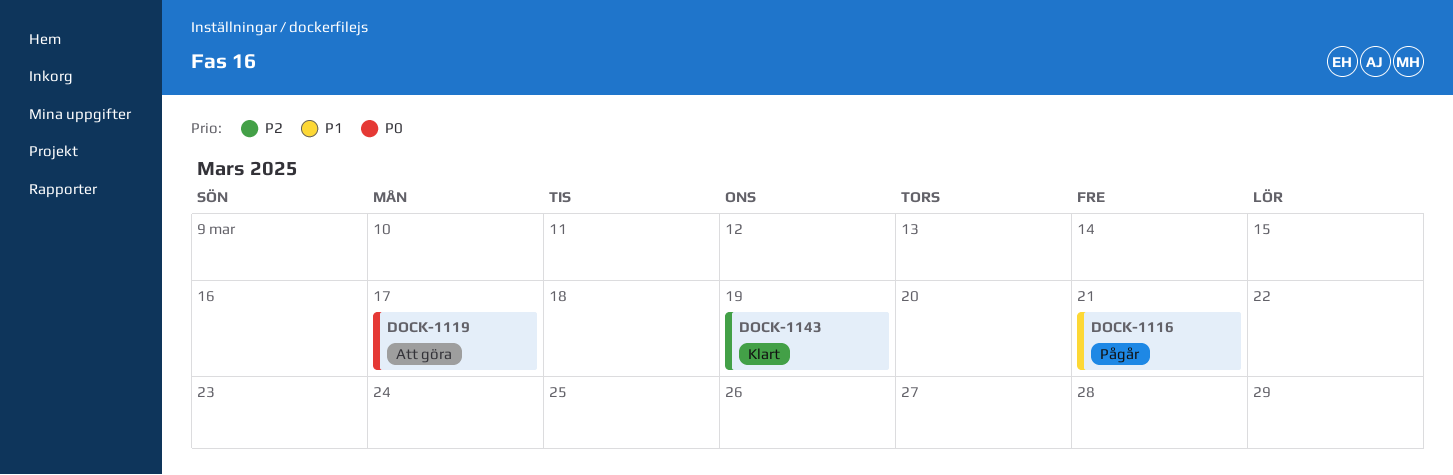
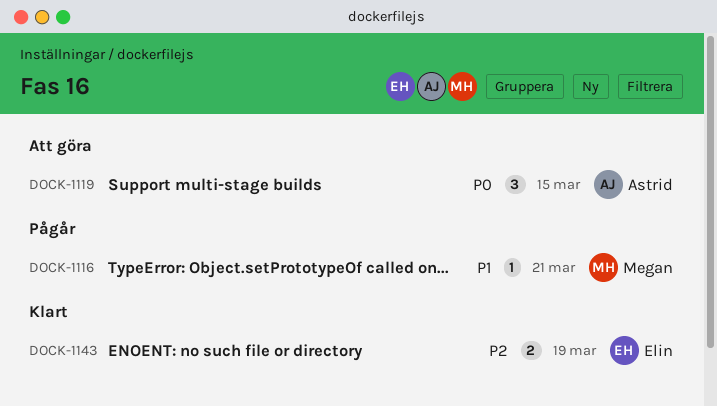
DOCK-1119, due: Mar 17 -> Mar 15

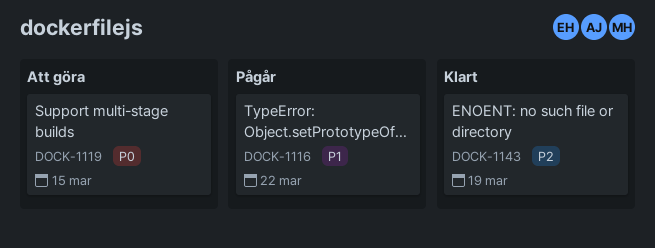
DOCK-1116, due: Mar 21 -> Mar 22

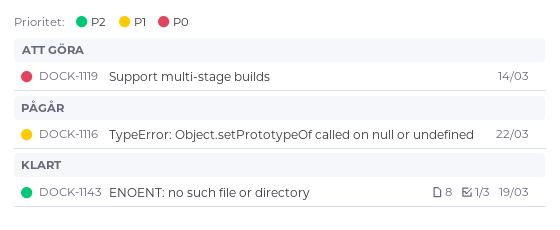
DOCK-1119, due: Mar 15 -> Mar 14

